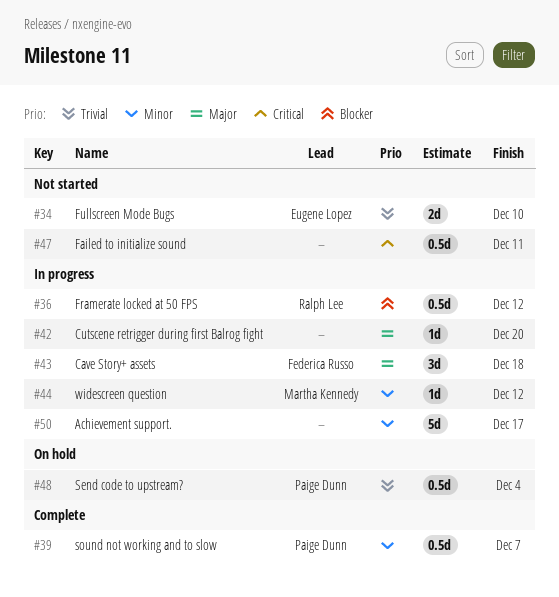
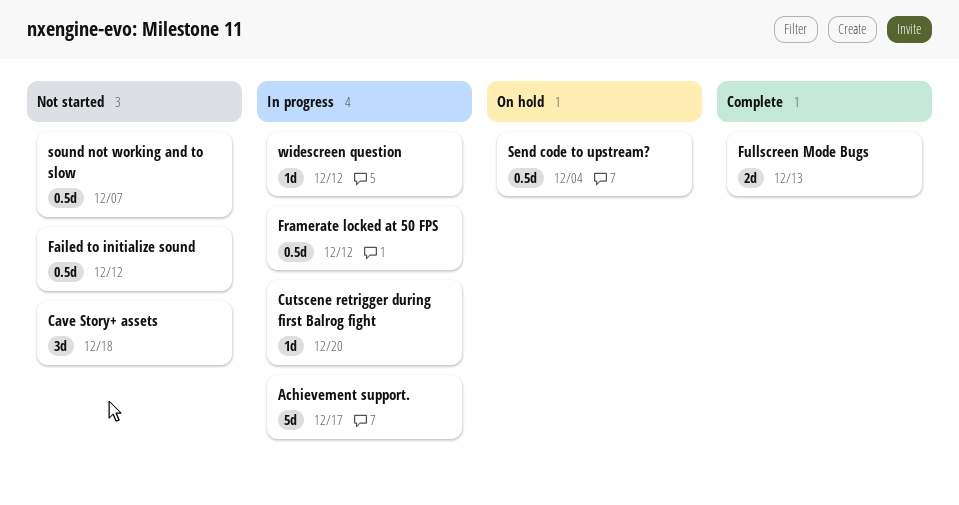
Cave Story+ assets, status: In progress -> Not started
Failed to initialize sound, due: Dec 11 -> Dec 12
Fullscreen Mode Bugs, status: Not started -> Complete
Fullscreen Mode Bugs, due: Dec 10 -> Dec 13
sound not working and to slow, status: Complete -> Not started

